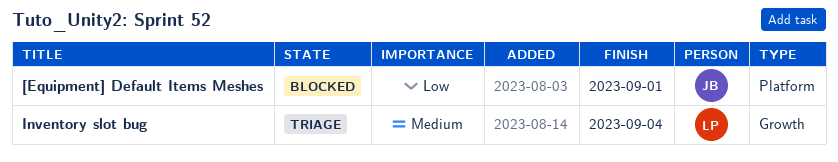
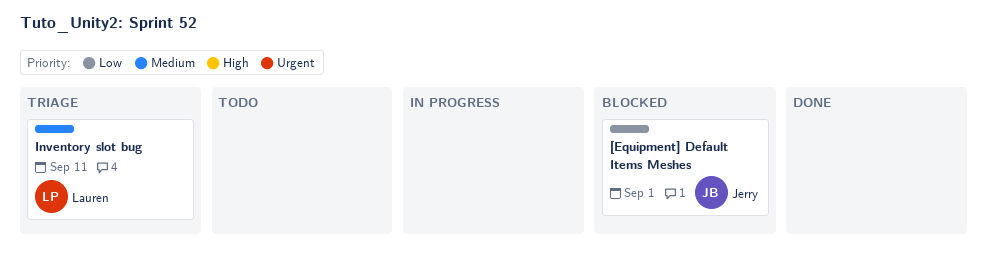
Inventory slot bug, due: Sep 4 -> Sep 11

